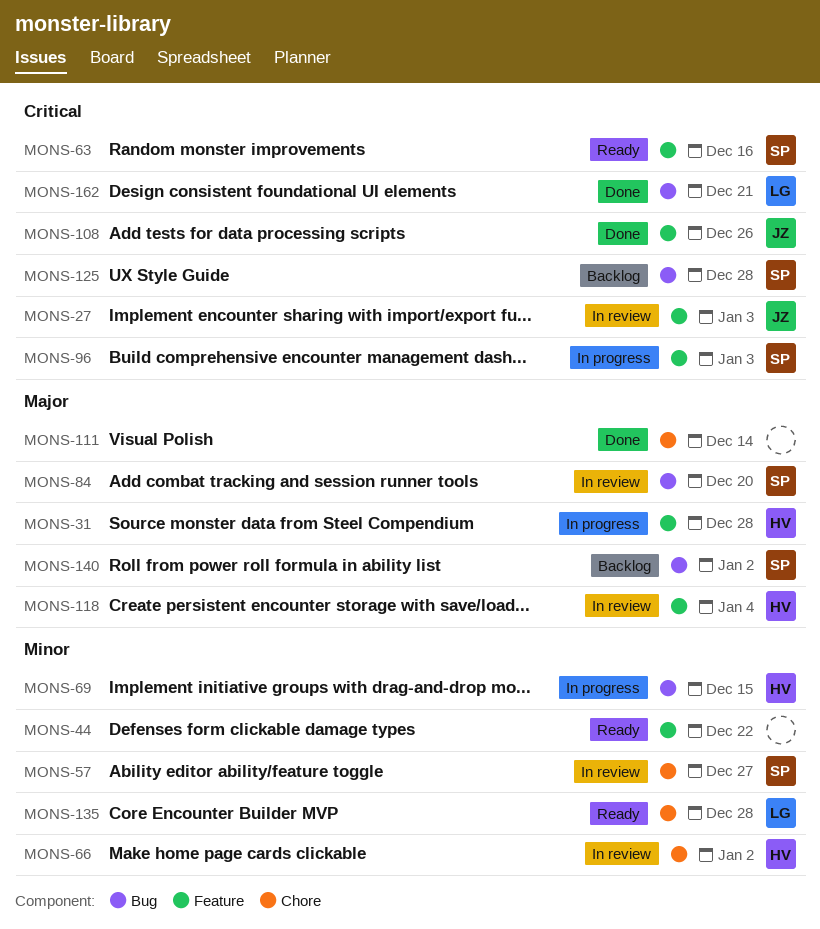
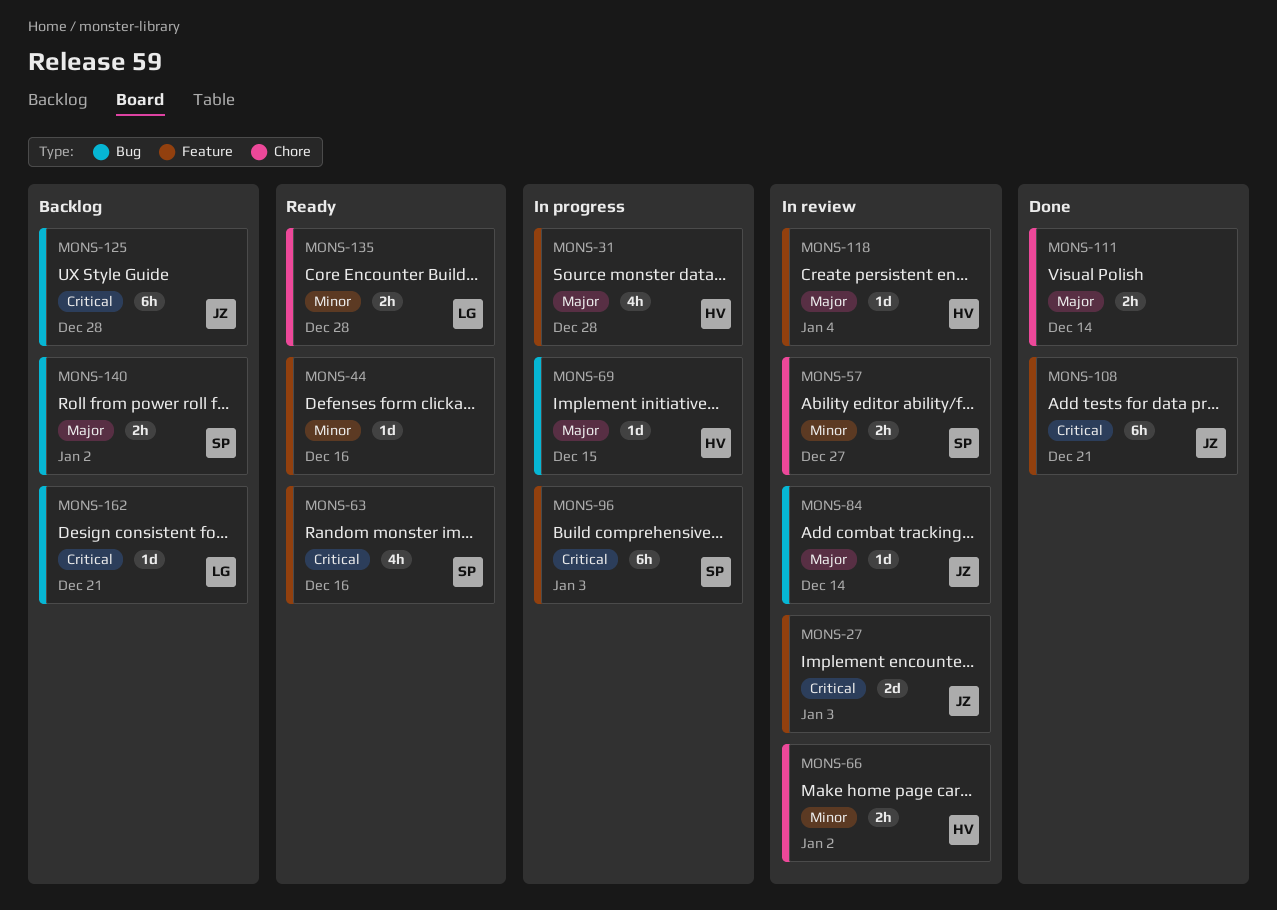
MONS-44, due: Dec 22 -> Dec 16
MONS-69, priority: Minor -> Major
MONS-84, owner: SP -> JZ
MONS-84, due: Dec 20 -> Dec 14
MONS-108, due: Dec 26 -> Dec 21
MONS-125, owner: SP -> JZ
MONS-162, status: Done -> Backlog

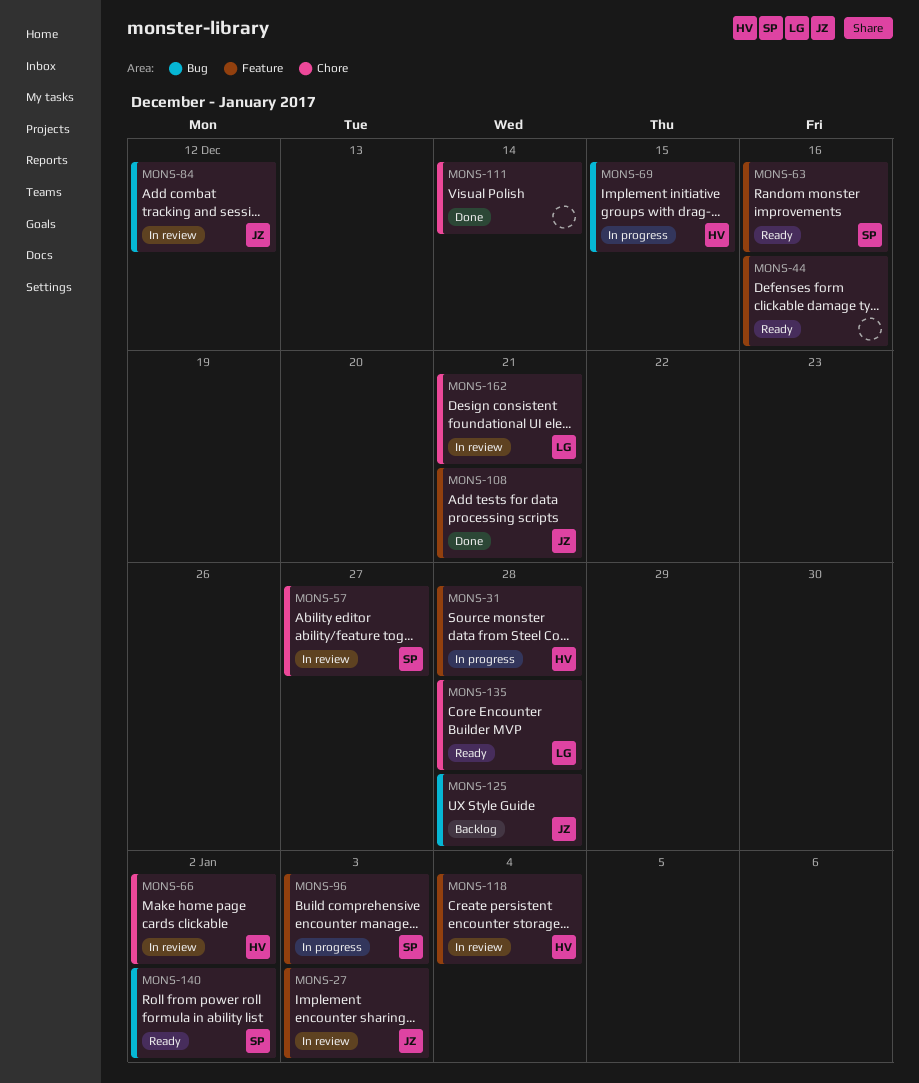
MONS-84, due: Dec 14 -> Dec 12
MONS-140, status: Backlog -> Ready
MONS-162, status: Backlog -> In review
MONS-162, label: Bug -> Chore

